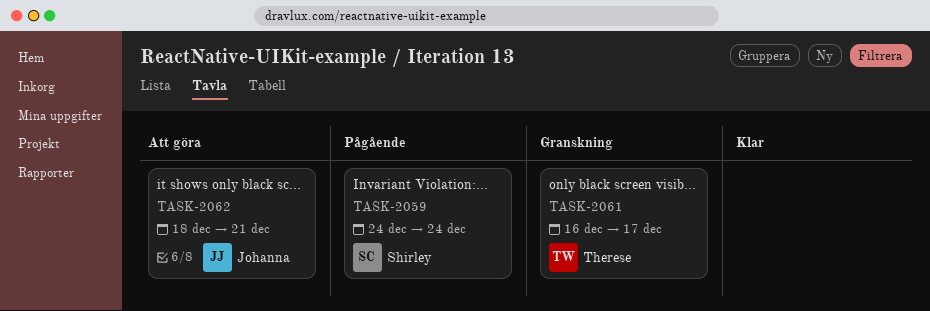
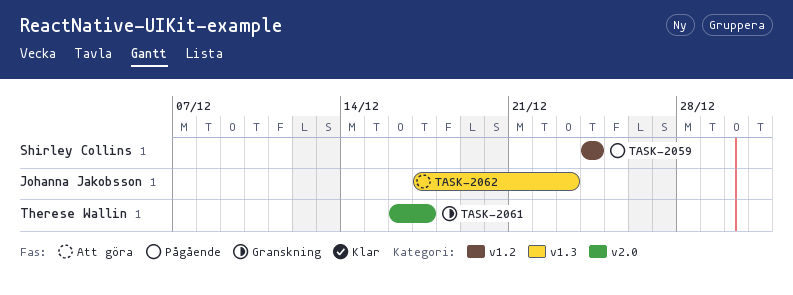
TASK-2062, start: Dec 18 -> Dec 17
TASK-2062, due: Dec 21 -> Dec 23

